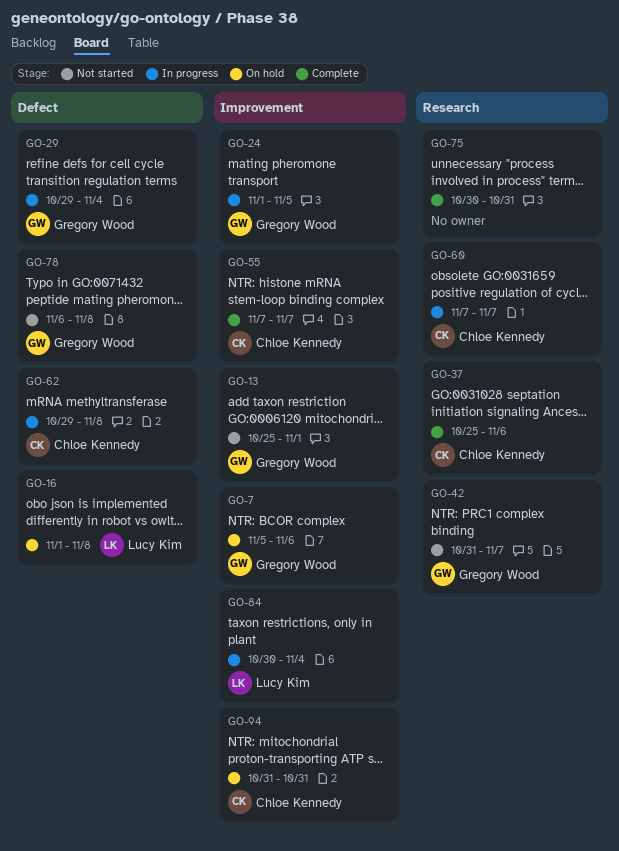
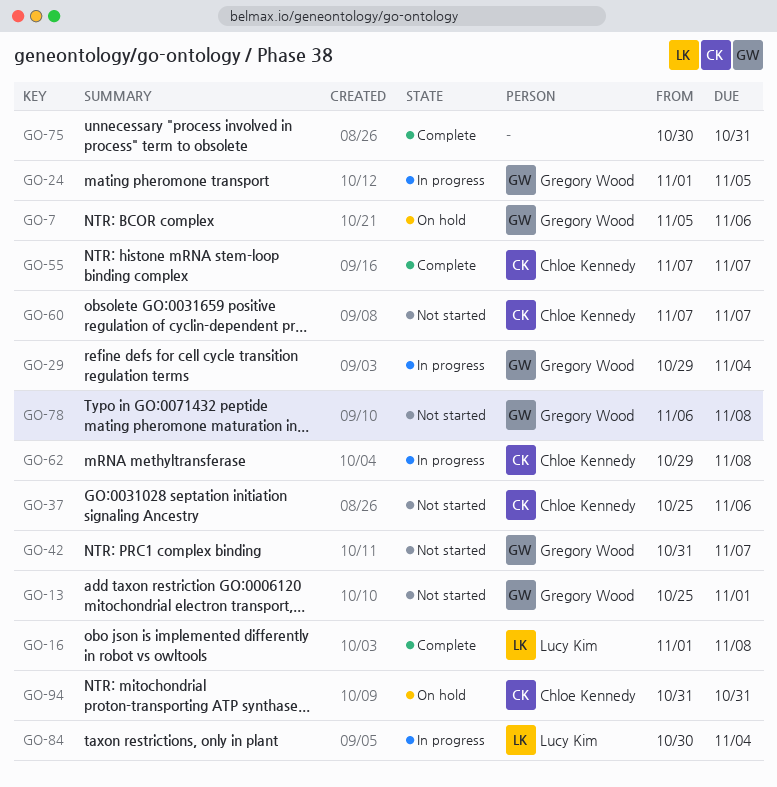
GO-16, status: On hold -> Complete
GO-37, status: Complete -> Not started
GO-60, status: In progress -> Not started

